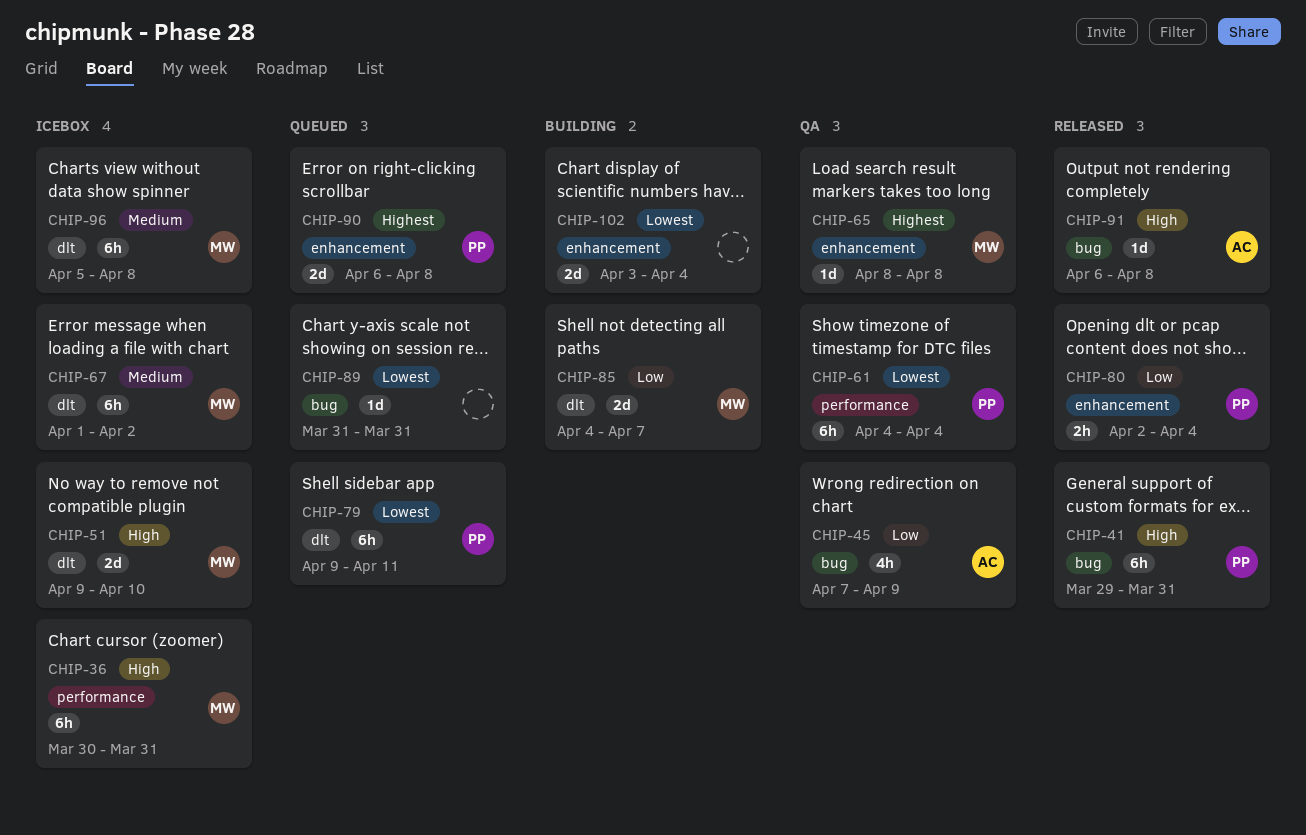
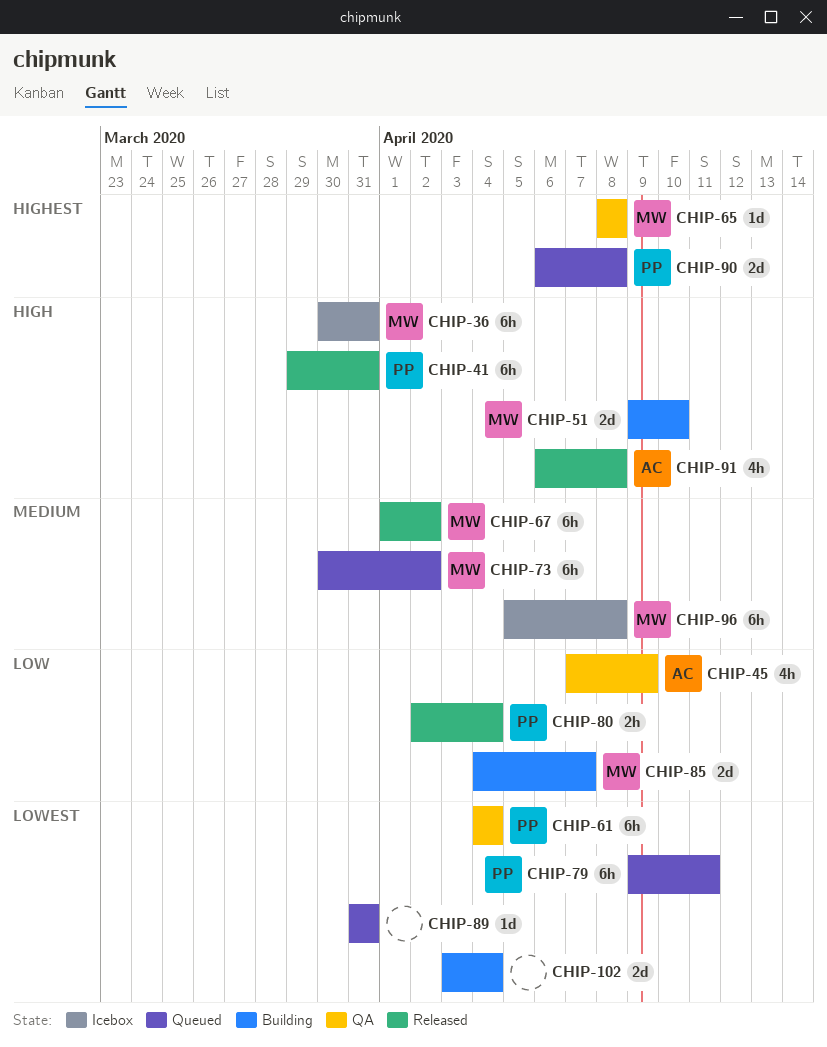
CHIP-51, status: Icebox -> Building
CHIP-67, status: Icebox -> Released
CHIP-73: none -> present
CHIP-91, estimate: 1d -> 4h

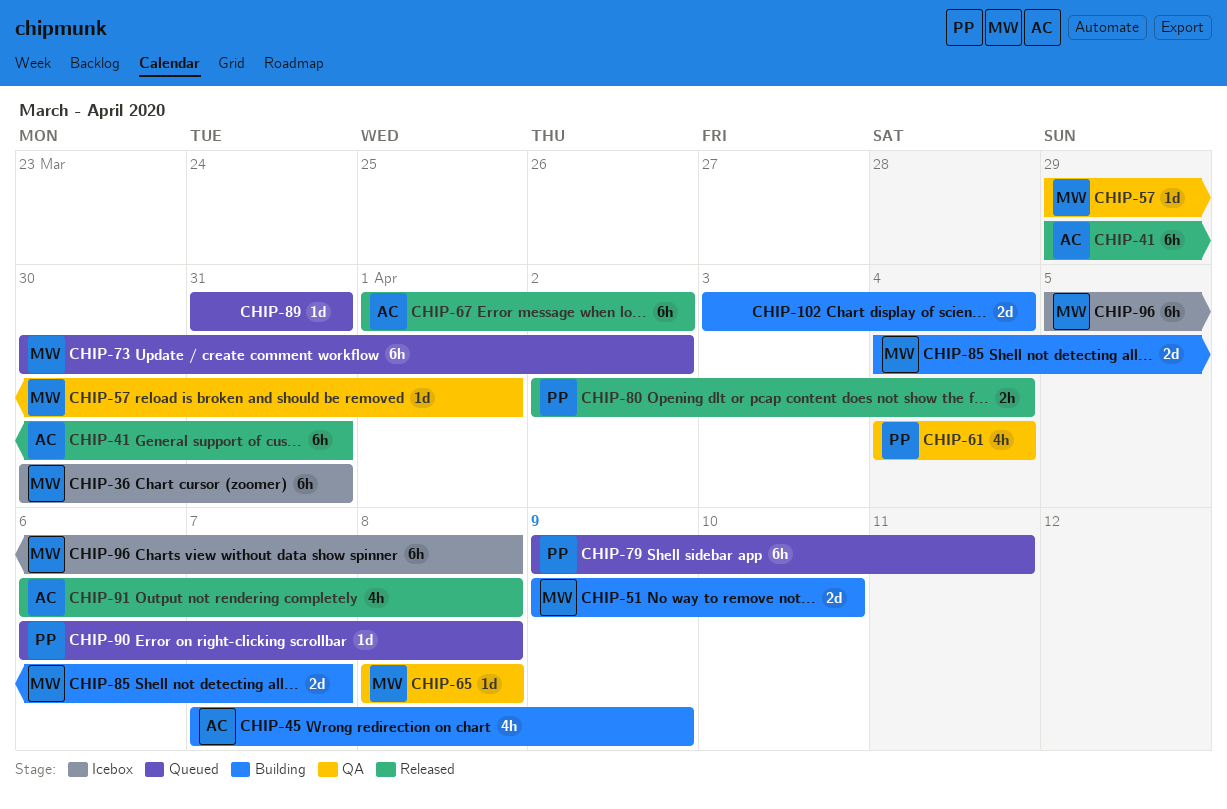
CHIP-41, owner: PP -> AC
CHIP-45, status: QA -> Building
CHIP-57: none -> present
CHIP-61, estimate: 6h -> 4h
CHIP-67, owner: MW -> AC
CHIP-90, estimate: 2d -> 1d

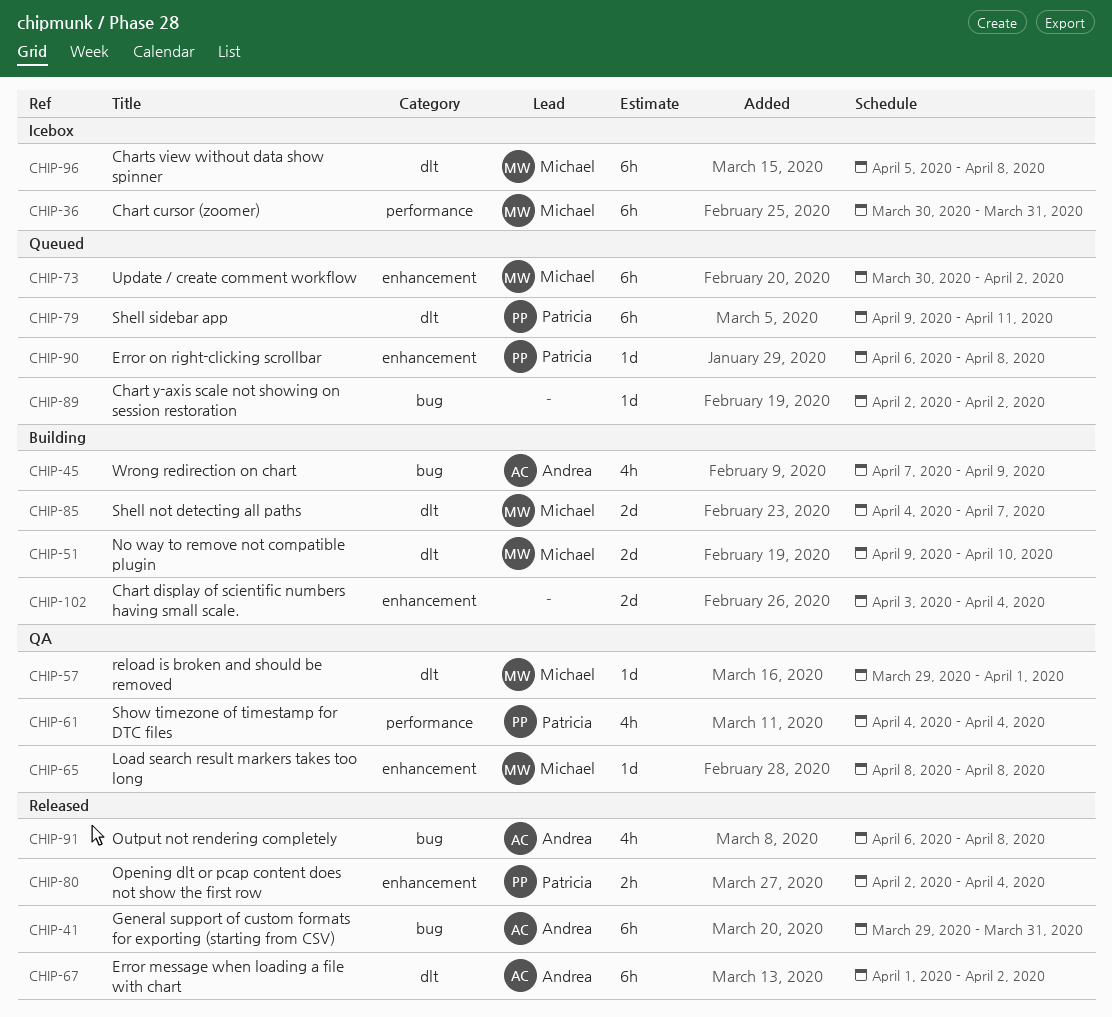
CHIP-89, start: Mar 31 -> Apr 2
CHIP-89, due: Mar 31 -> Apr 2

